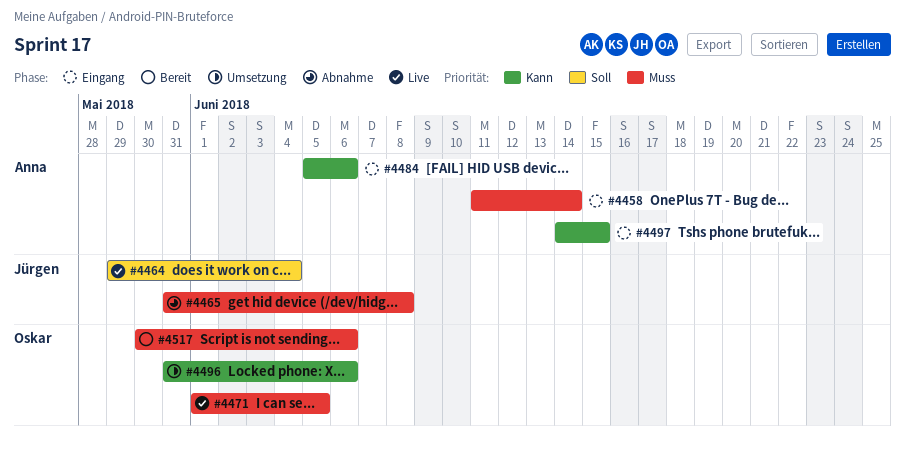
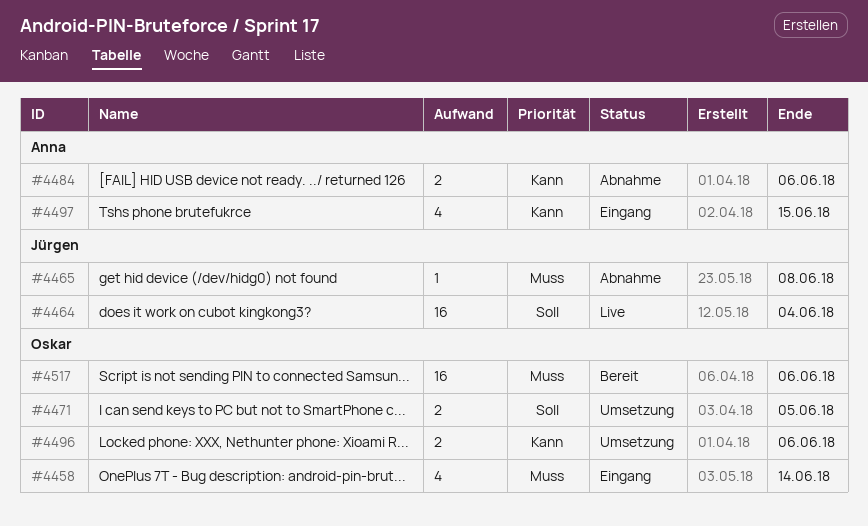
#4458, owner: Anna -> Oskar
#4471, status: Live -> Umsetzung
#4471, priority: Muss -> Soll
#4484, status: Eingang -> Abnahme

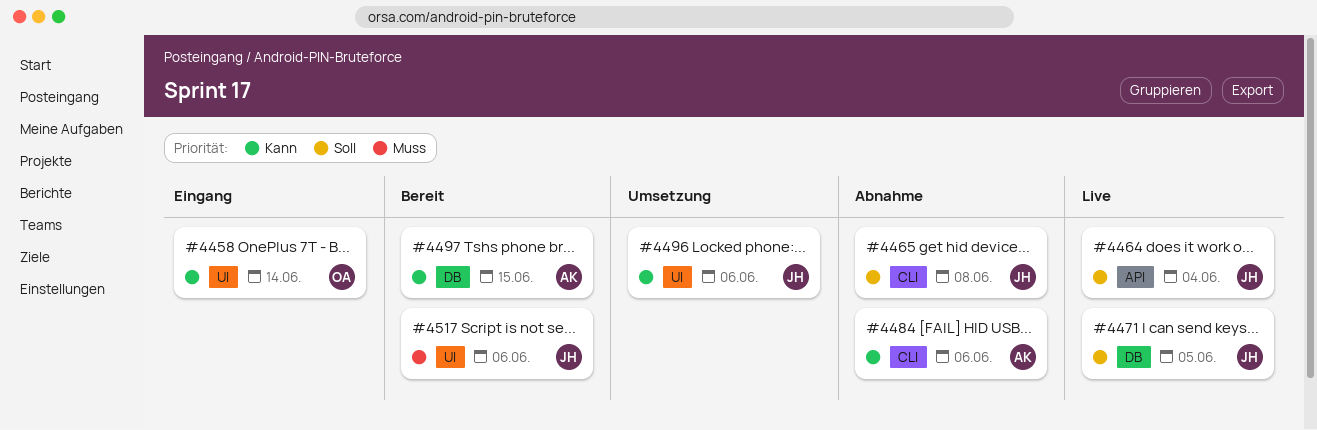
#4458, priority: Muss -> Kann
#4465, priority: Muss -> Soll
#4471, status: Umsetzung -> Live
#4471, owner: Oskar -> Jürgen
#4496, owner: Oskar -> Jürgen
#4497, status: Eingang -> Bereit
#4517, owner: Oskar -> Jürgen

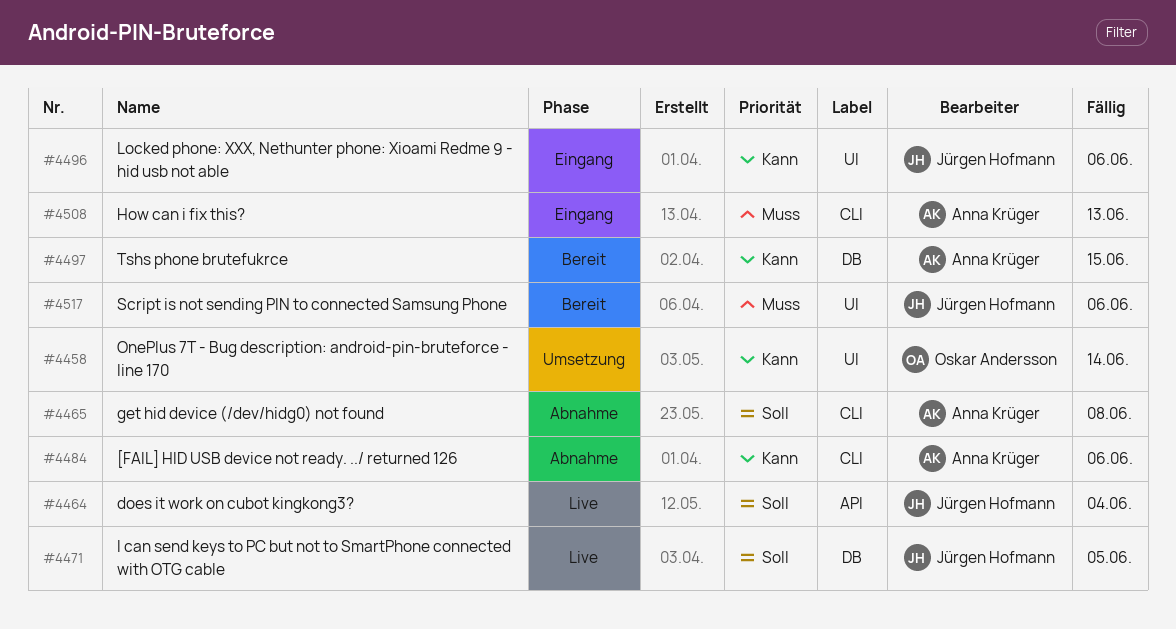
#4458, status: Eingang -> Umsetzung
#4465, owner: Jürgen Hofmann -> Anna Krüger
#4496, status: Umsetzung -> Eingang
#4508: none -> present

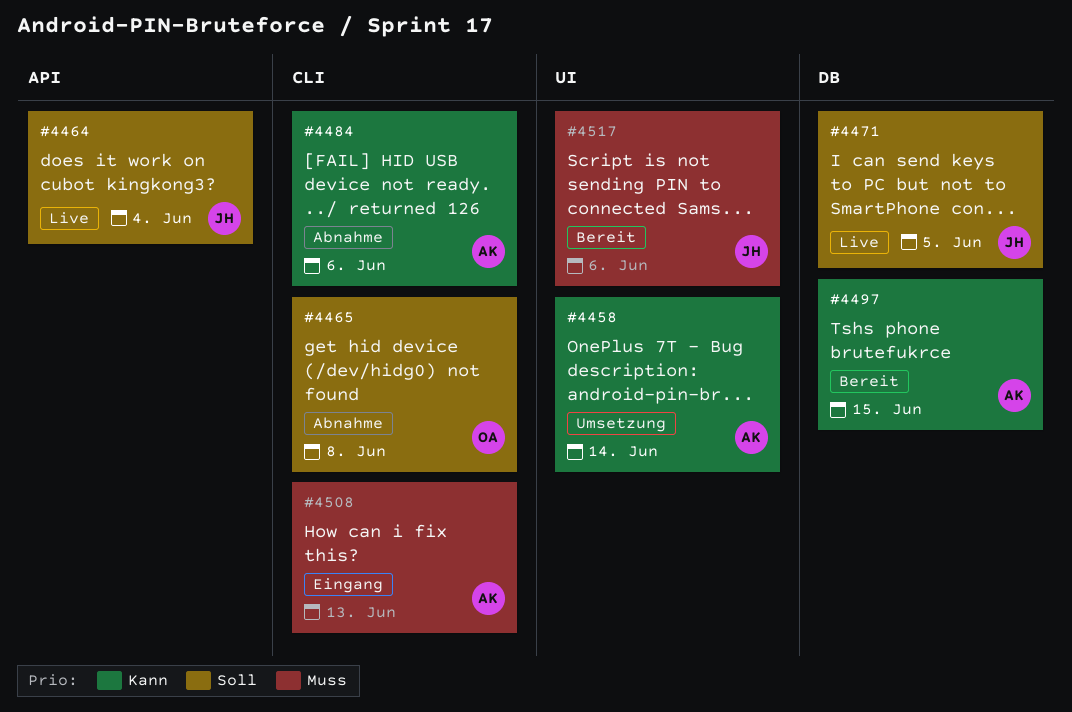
#4458, owner: Oskar Andersson -> Anna Krüger
#4465, owner: Anna Krüger -> Oskar Andersson
#4496: present -> none

